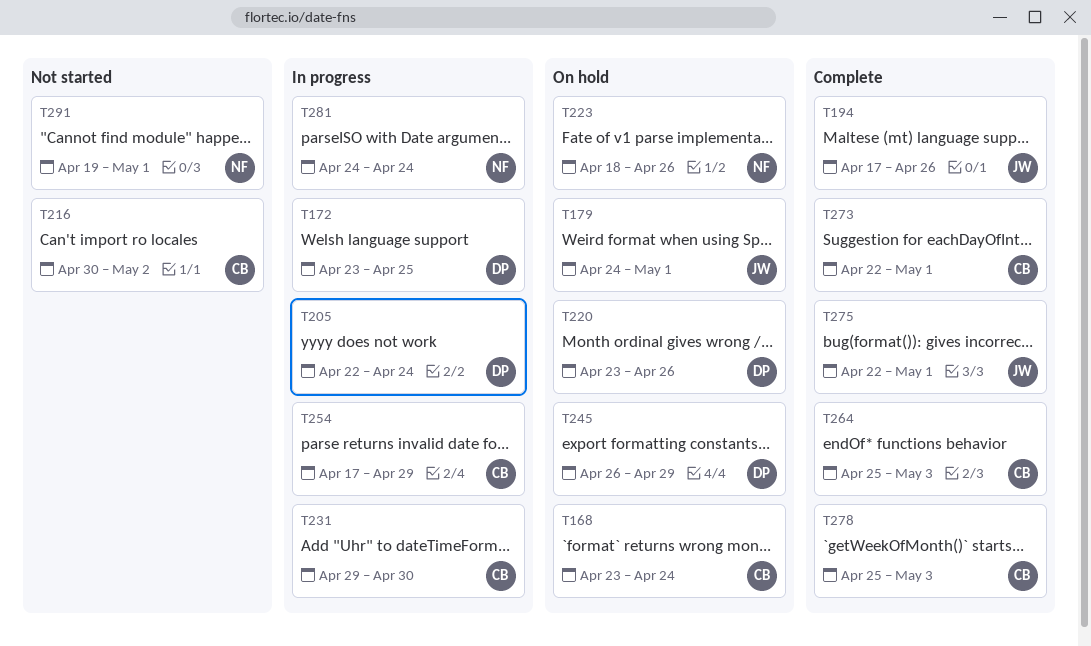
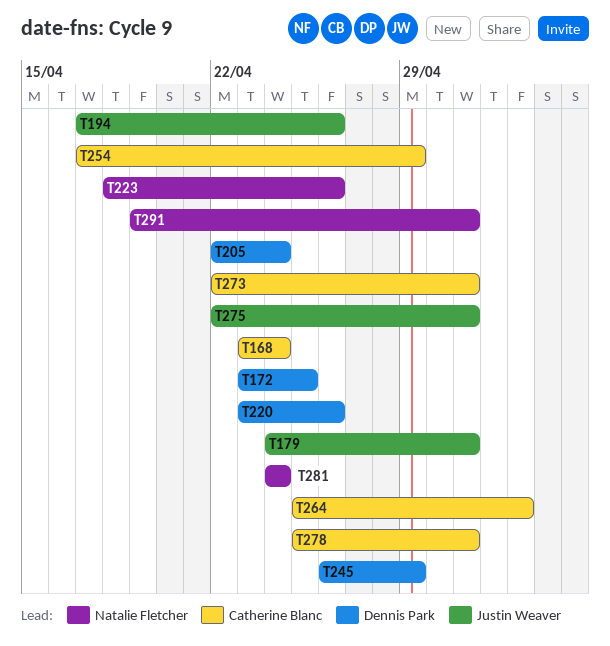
T216: present -> none
T231: present -> none
T278, due: May 3 -> May 1

